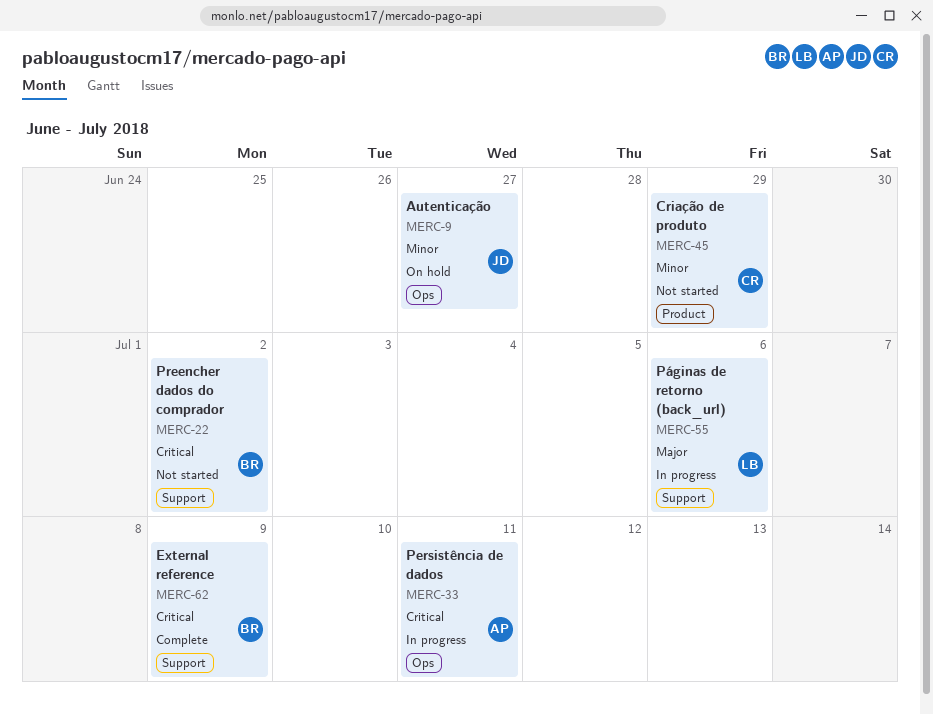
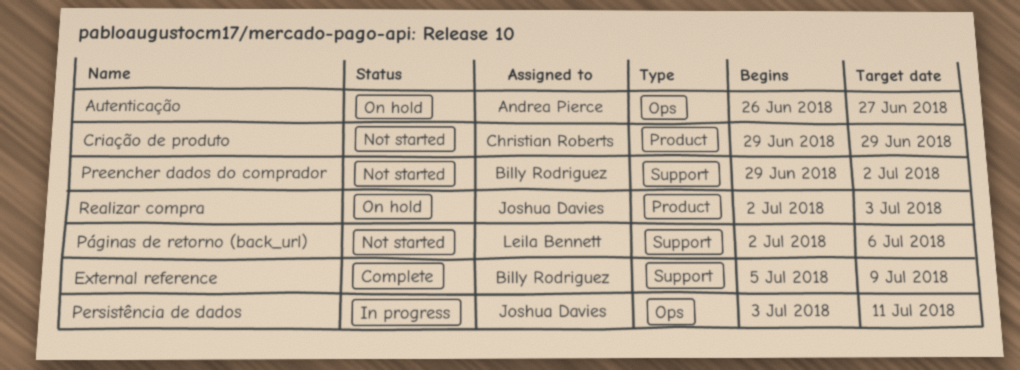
Autenticação, owner: Joshua Davies -> Andrea Pierce
Persistência de dados, owner: Andrea Pierce -> Joshua Davies
Páginas de retorno (back_url), status: In progress -> Not started
Realizar compra: none -> present

